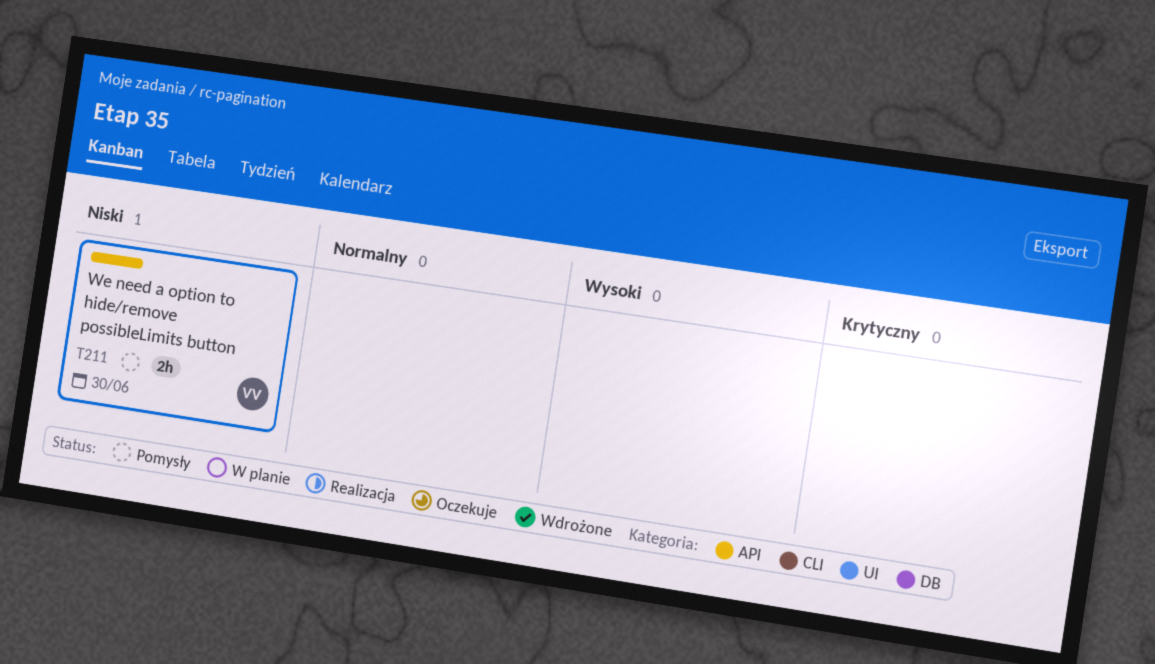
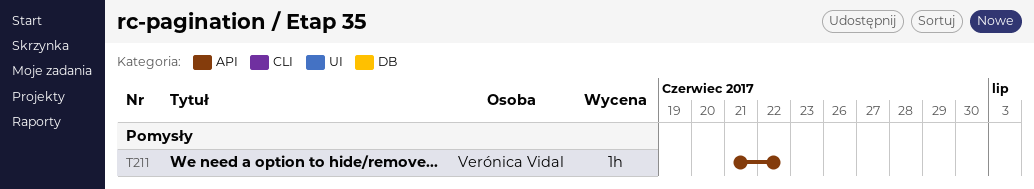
T211, estimate: 2h -> 1h
T211, due: Jun 30 -> Jun 22

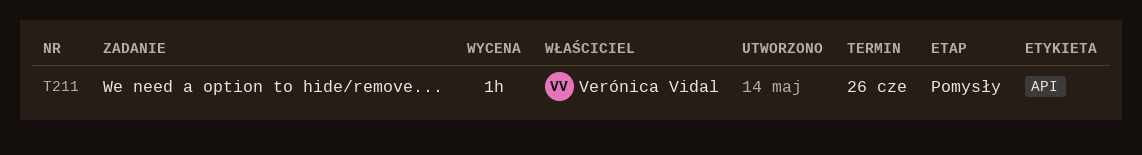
T211, due: Jun 22 -> Jun 26

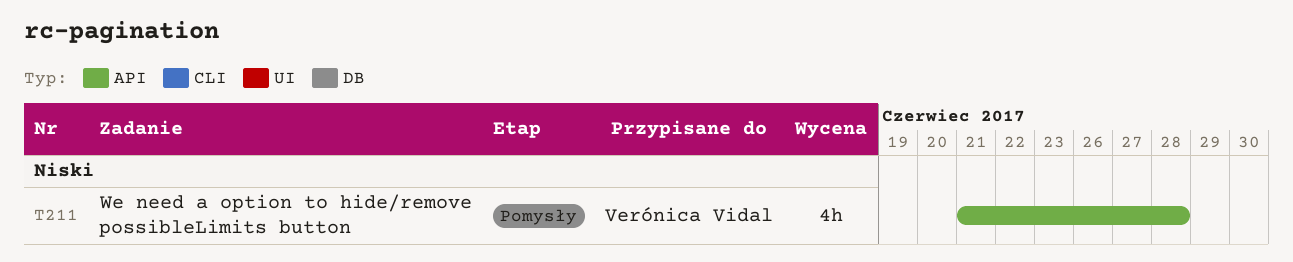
T211, estimate: 1h -> 4h
T211, due: Jun 26 -> Jun 28

